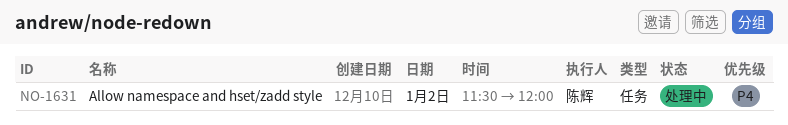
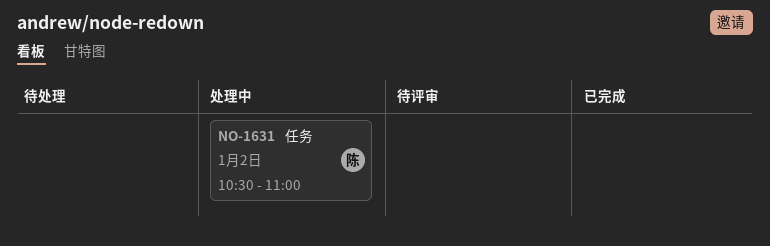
NO-1631, begins: 11:30 -> 10:30
NO-1631, ends: 12:00 -> 11:00

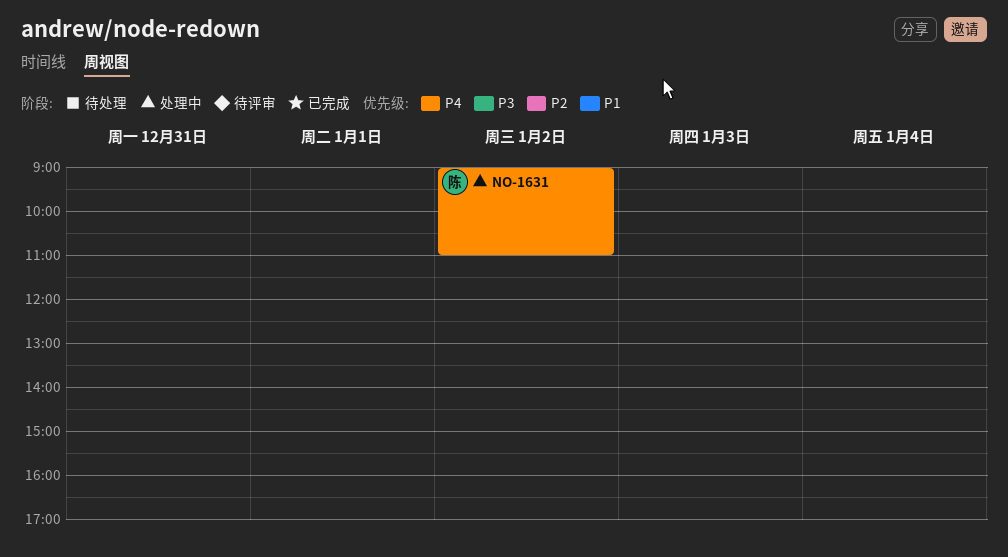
NO-1631, begins: 10:30 -> 09:00

